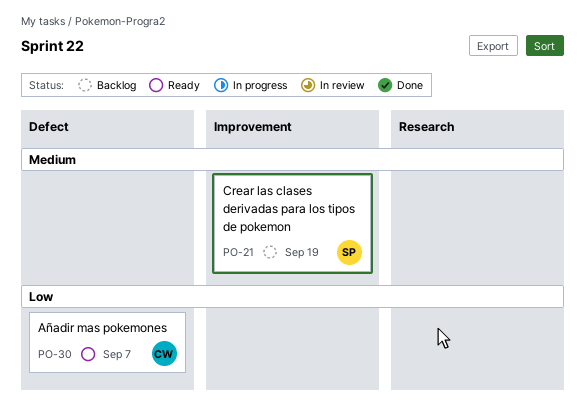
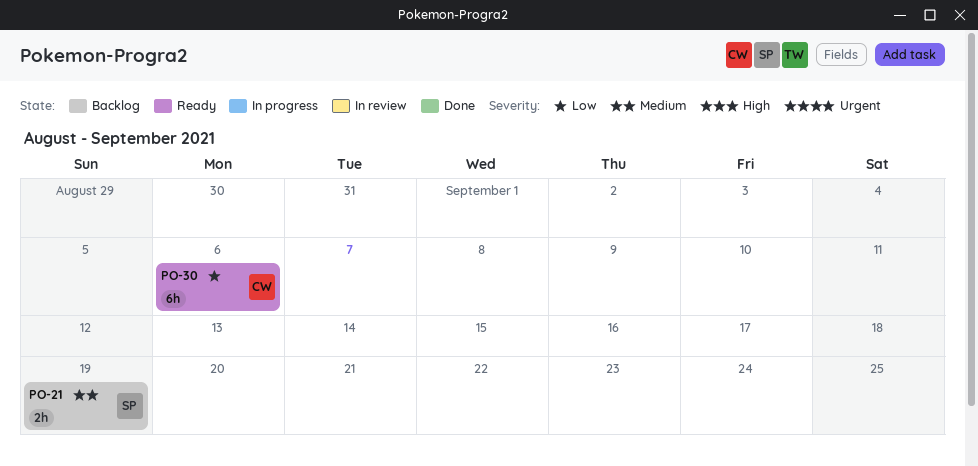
PO-30, due: Sep 7 -> Sep 6

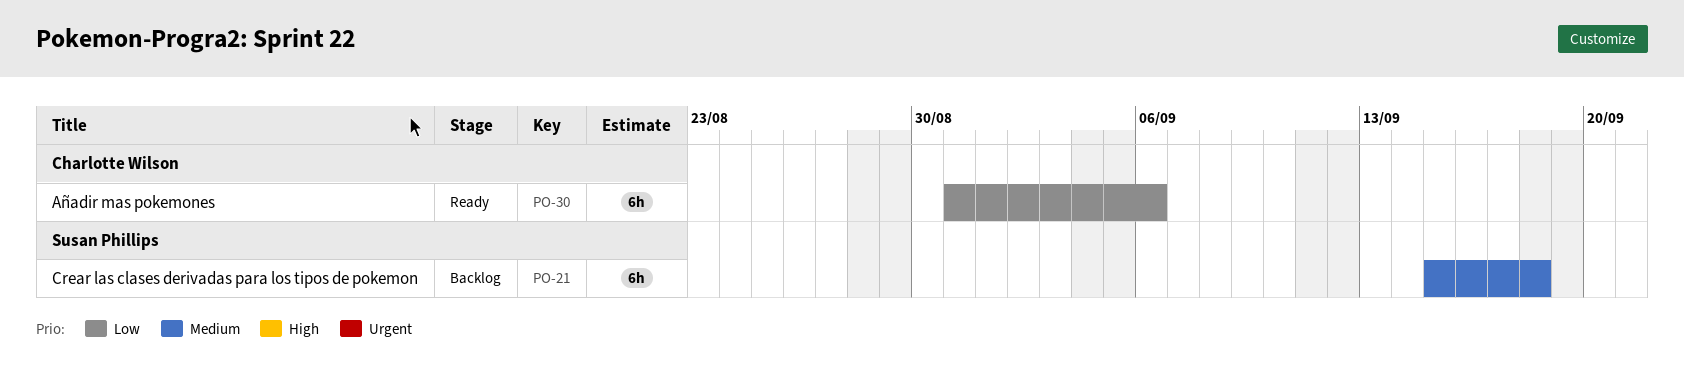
PO-21, estimate: 2h -> 6h
PO-21, due: Sep 19 -> Sep 18

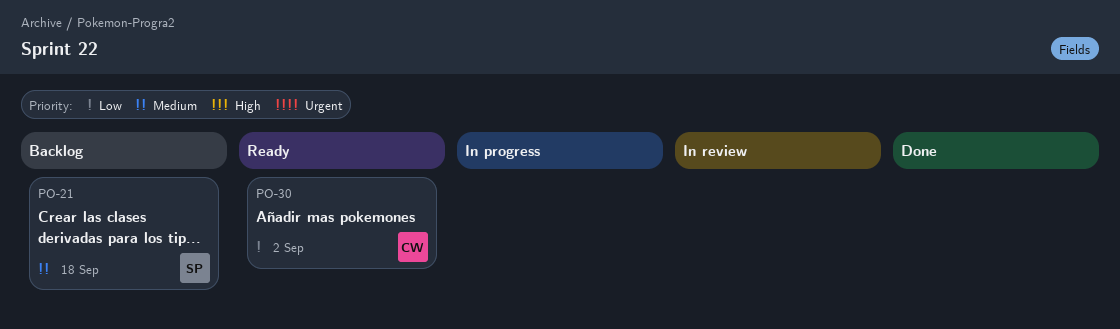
PO-30, due: Sep 6 -> Sep 2

